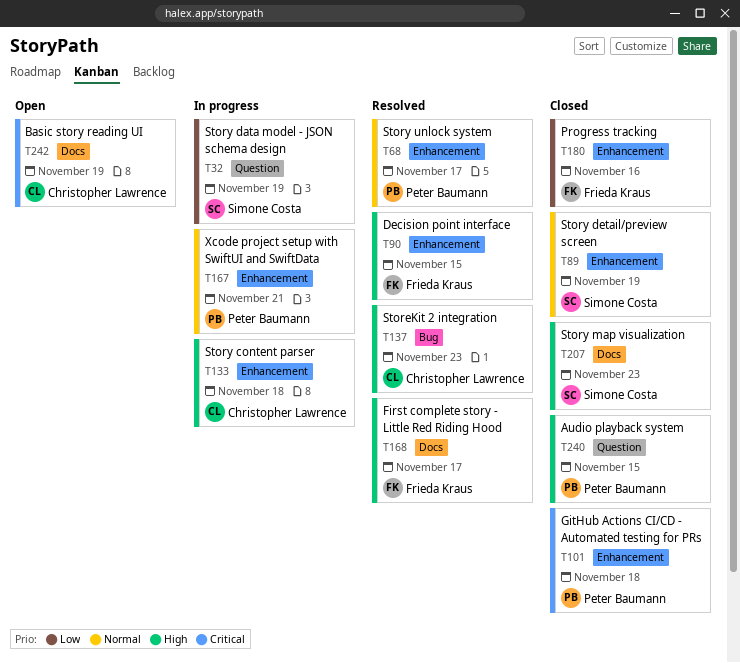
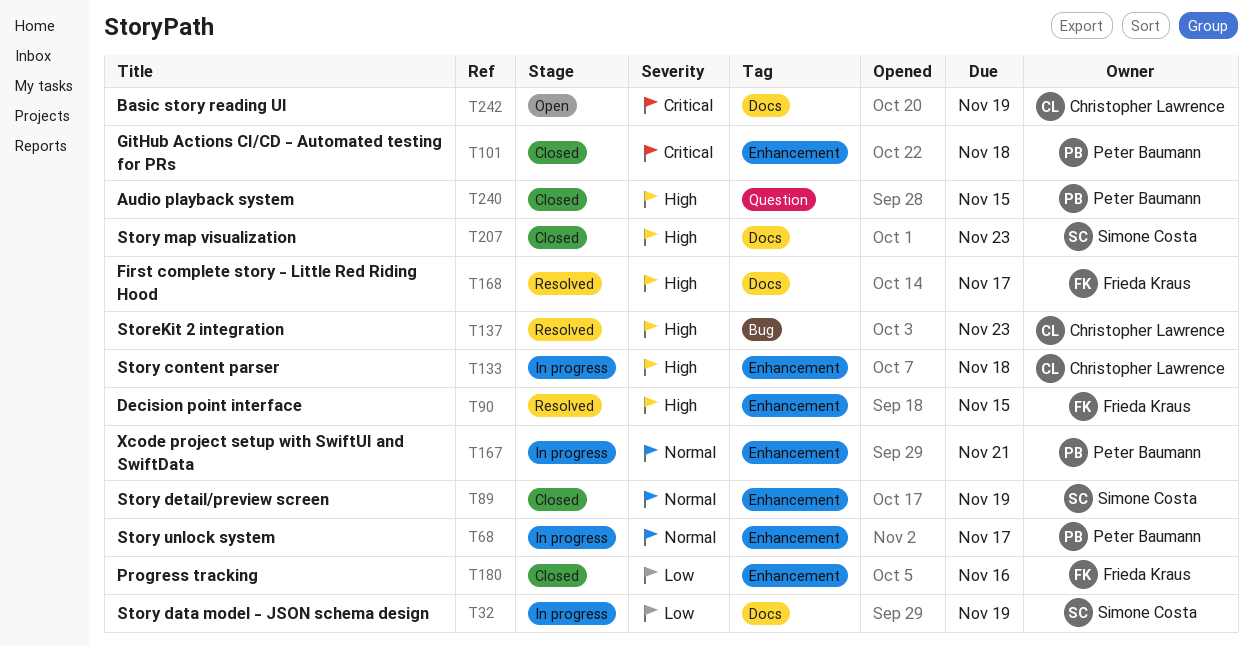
T32, label: Question -> Docs
T68, status: Resolved -> In progress

